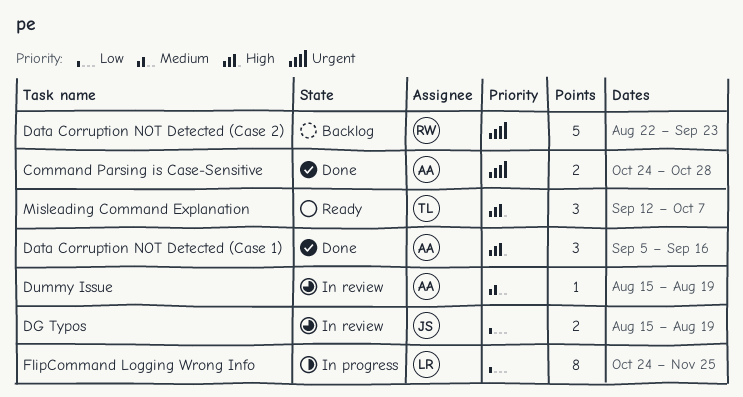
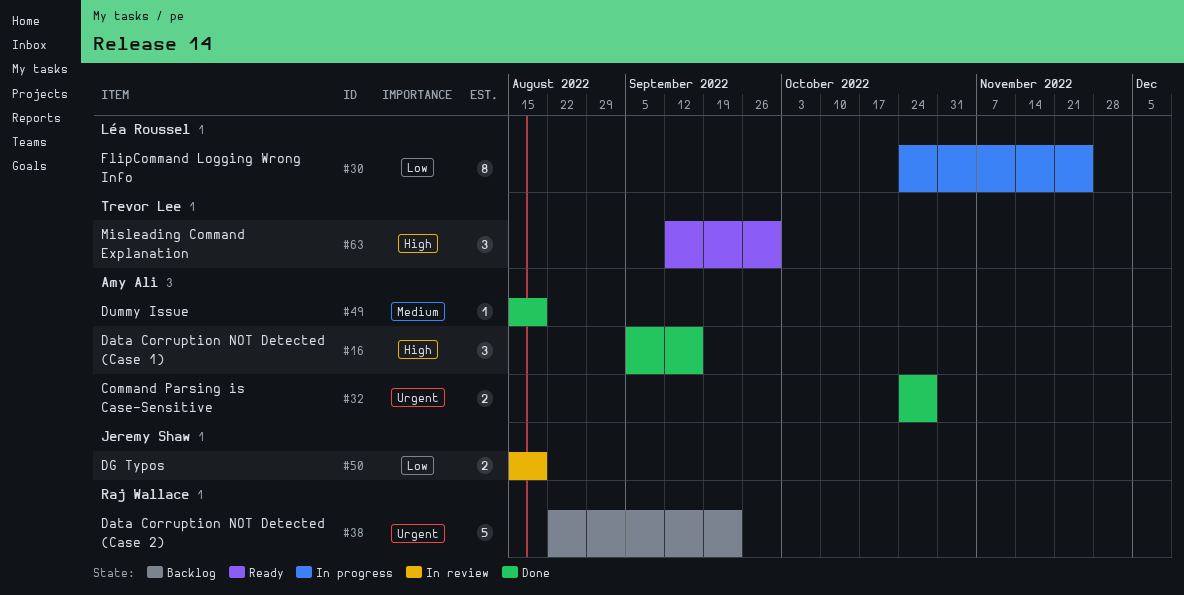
Dummy Issue, status: In review -> Done
Misleading Command Explanation, due: Oct 7 -> Sep 30

